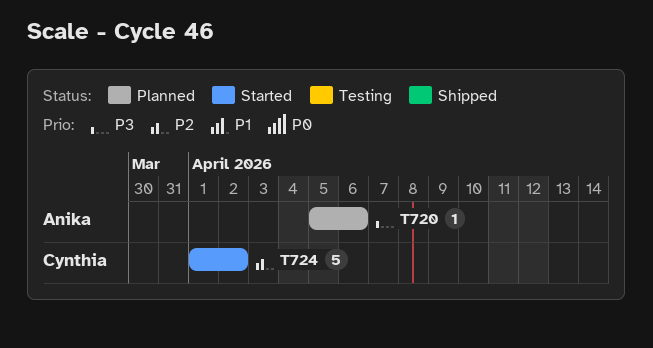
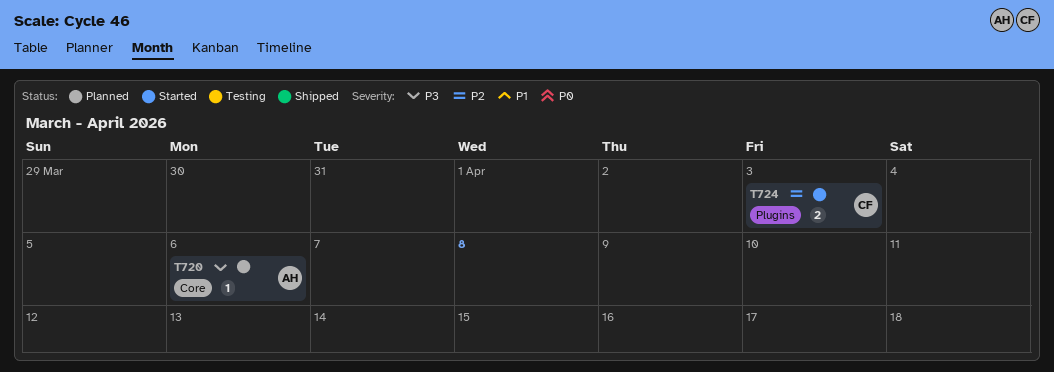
T724, estimate: 5 -> 2
T724, due: Apr 2 -> Apr 3

